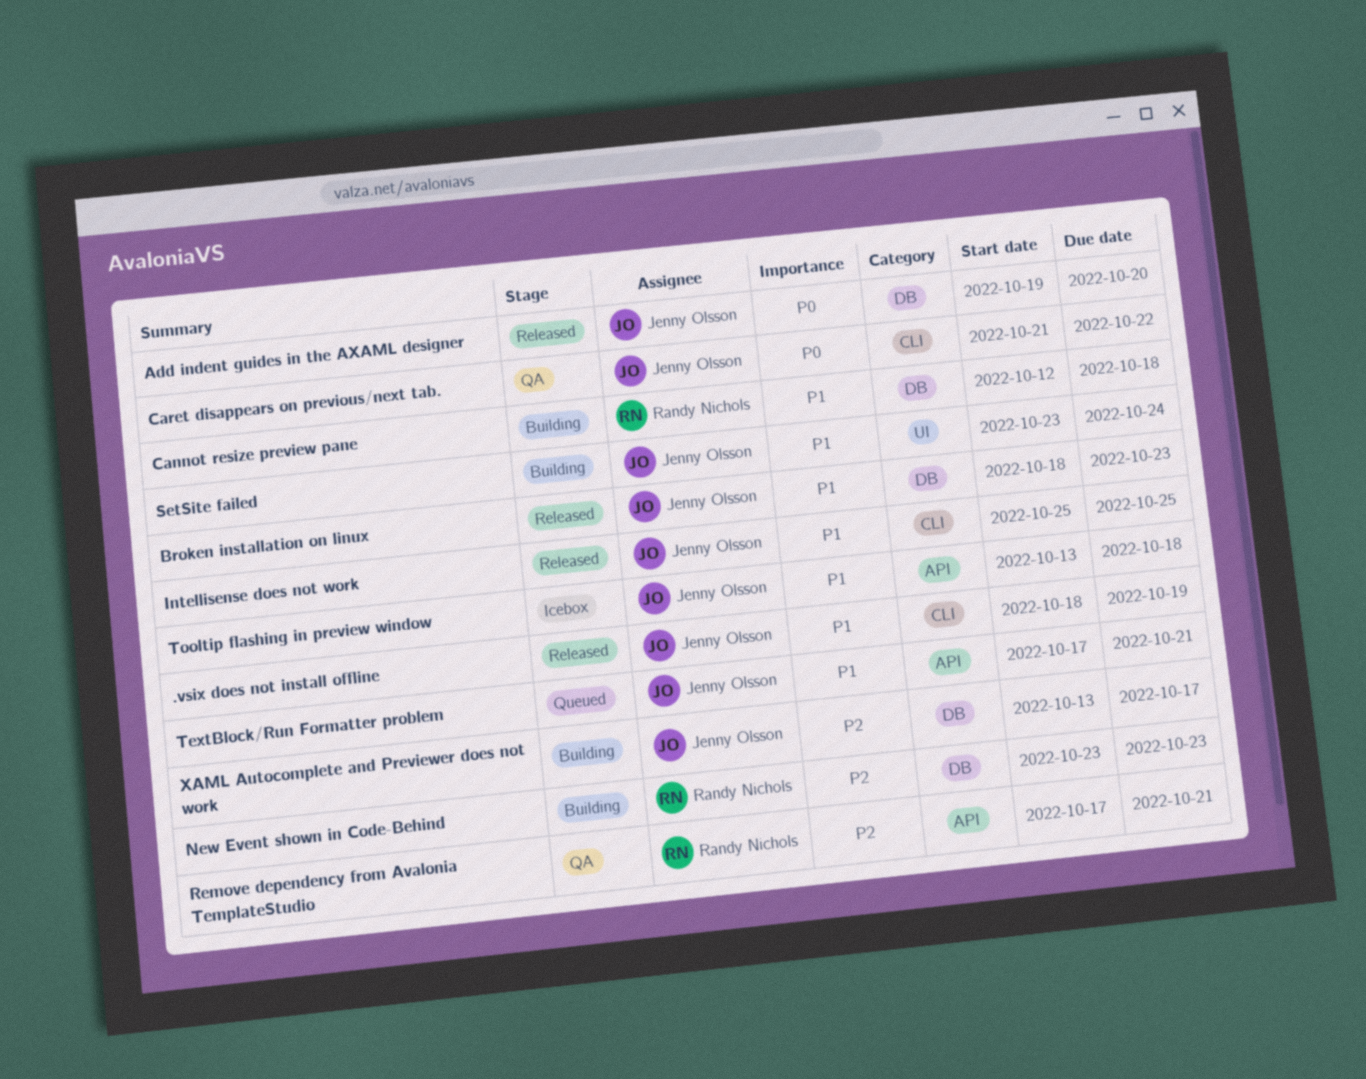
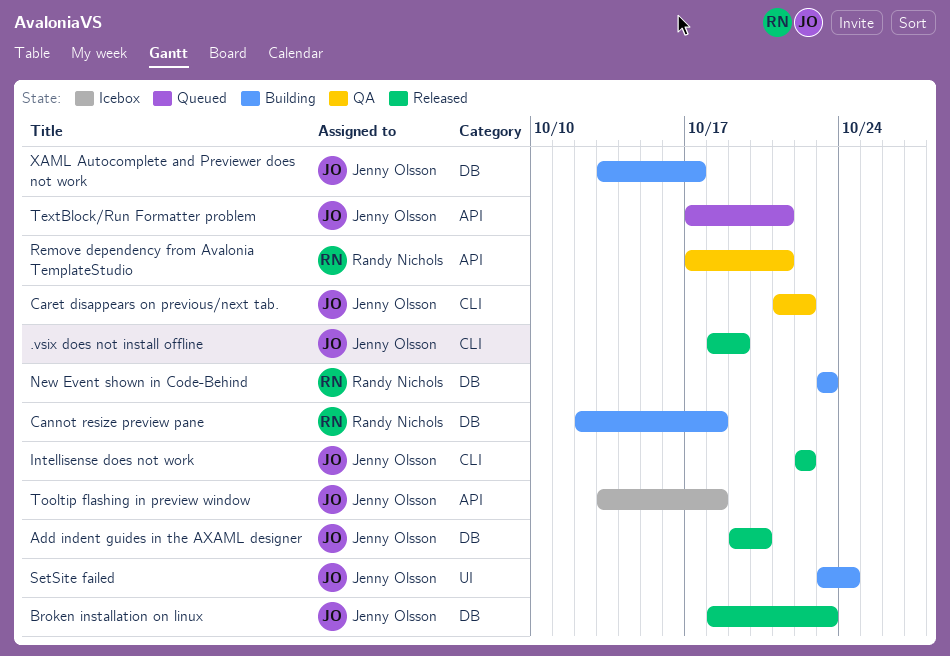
Intellisense does not work, start: Oct 25 -> Oct 22
Intellisense does not work, due: Oct 25 -> Oct 22

